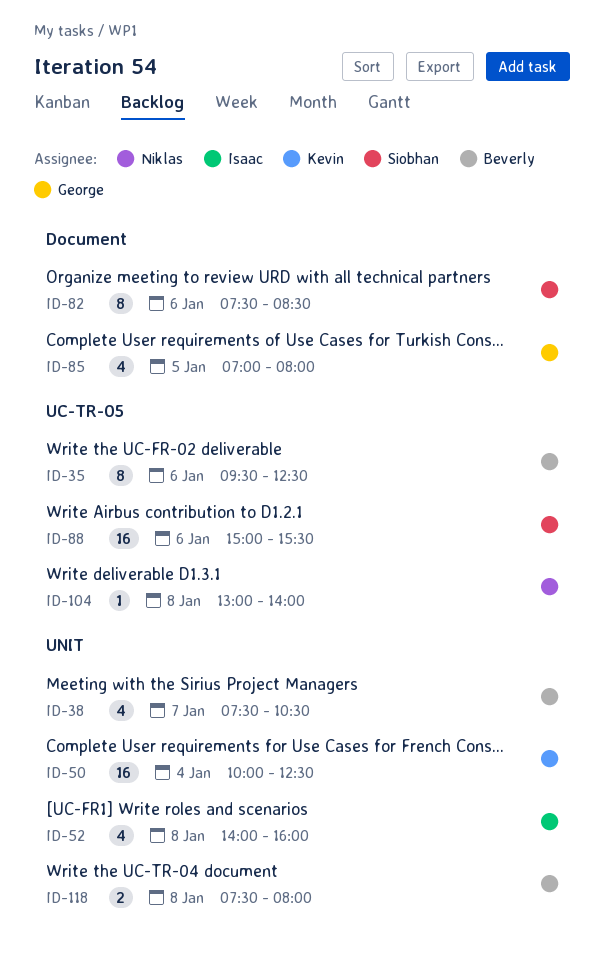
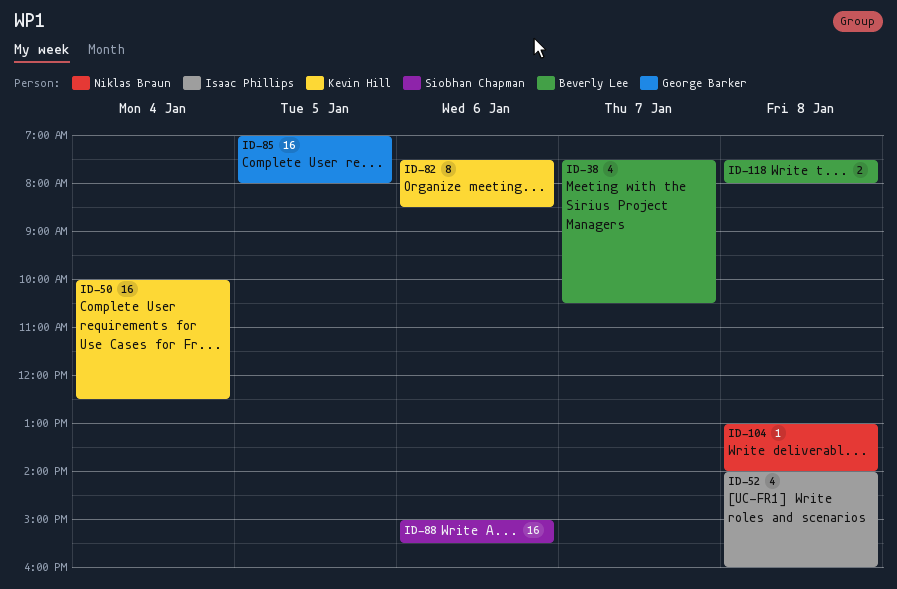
ID-35: present -> none
ID-82, owner: Siobhan Chapman -> Kevin Hill
ID-85, estimate: 4 -> 16

